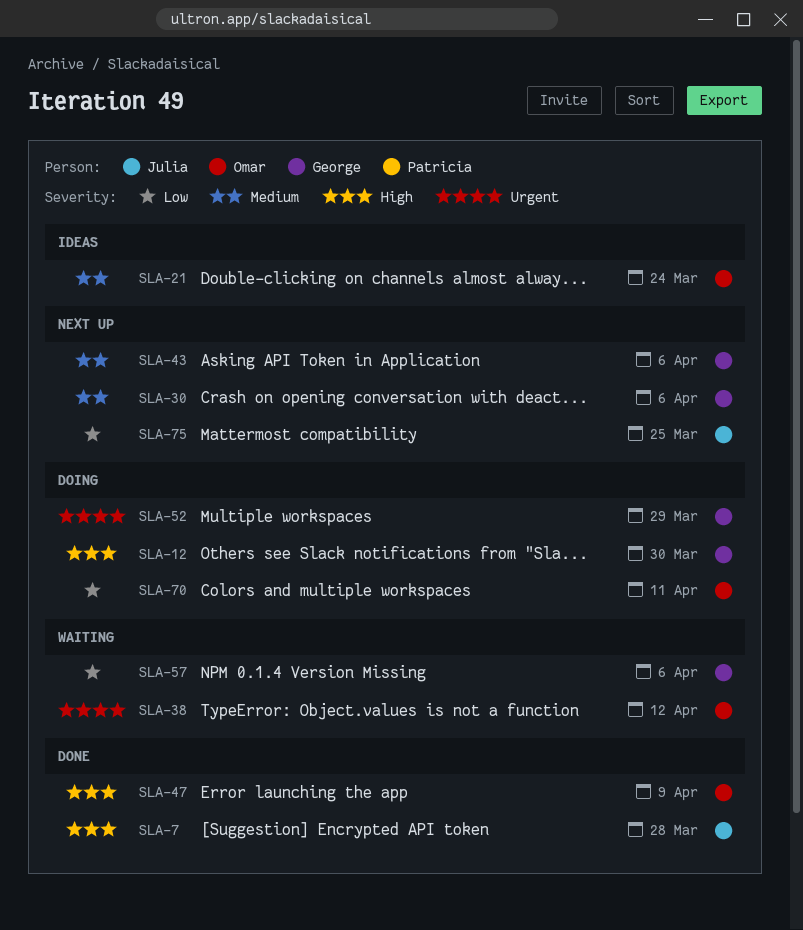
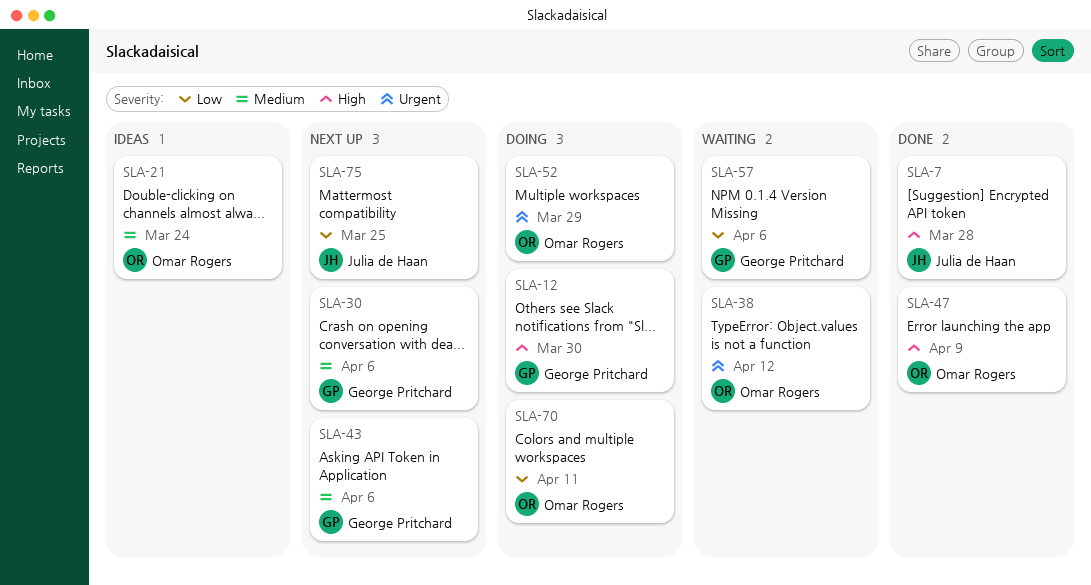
SLA-52, owner: George Pritchard -> Omar Rogers

